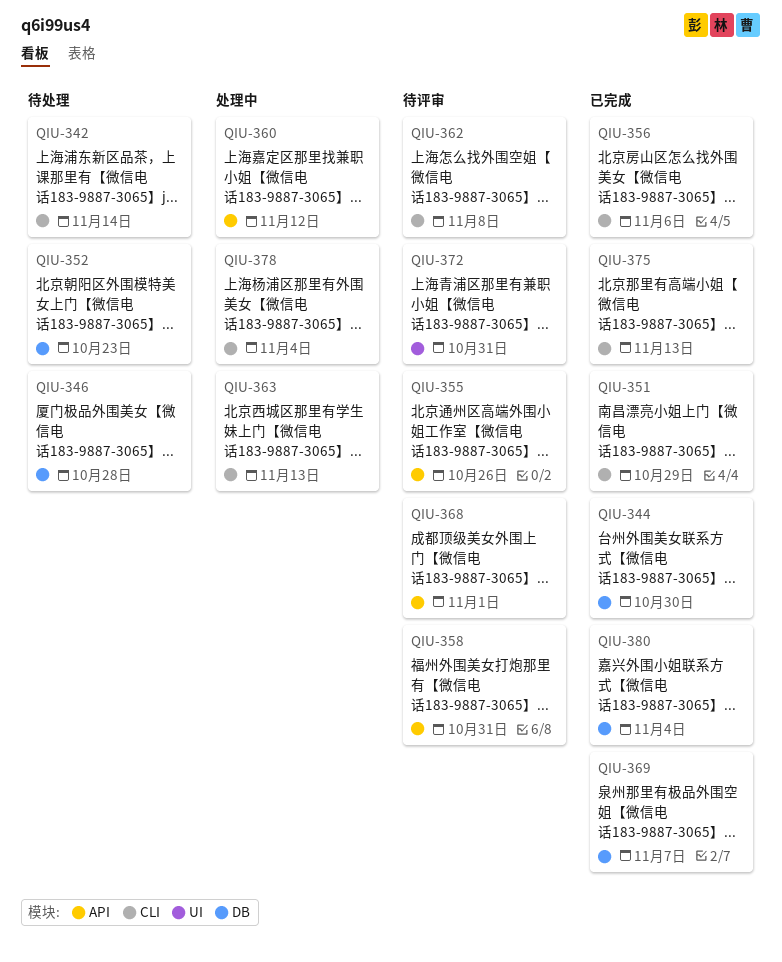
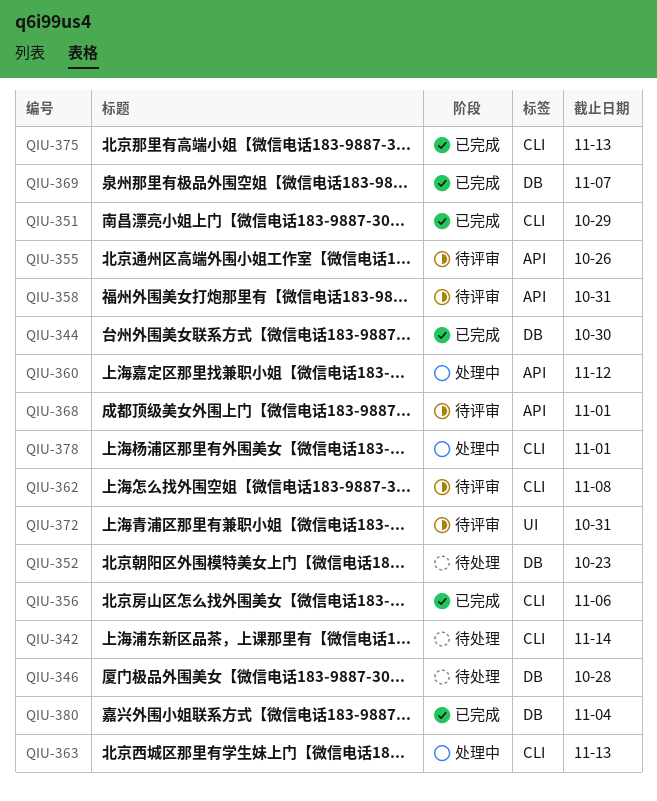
QIU-378, due: Nov 4 -> Nov 1

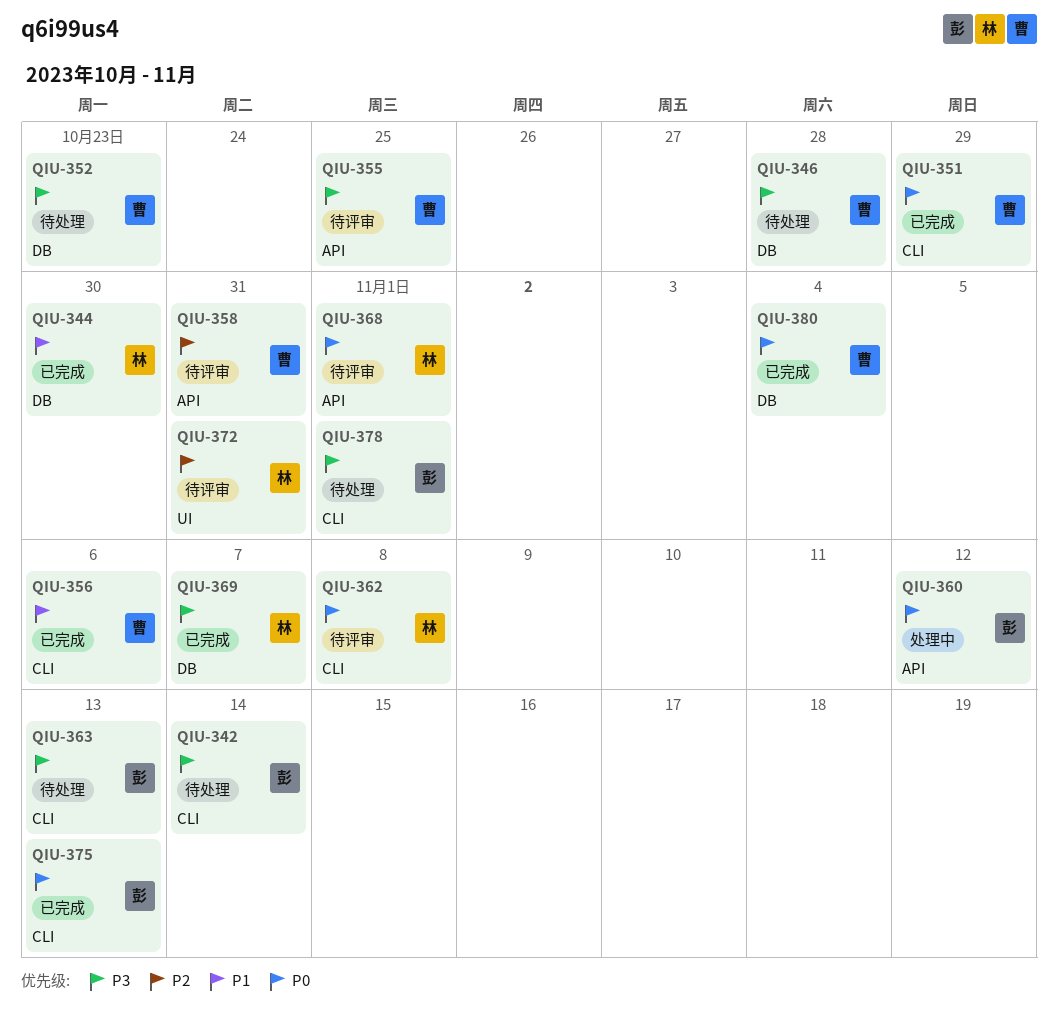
QIU-355, due: Oct 26 -> Oct 25
QIU-363, status: 处理中 -> 待处理
QIU-378, status: 处理中 -> 待处理

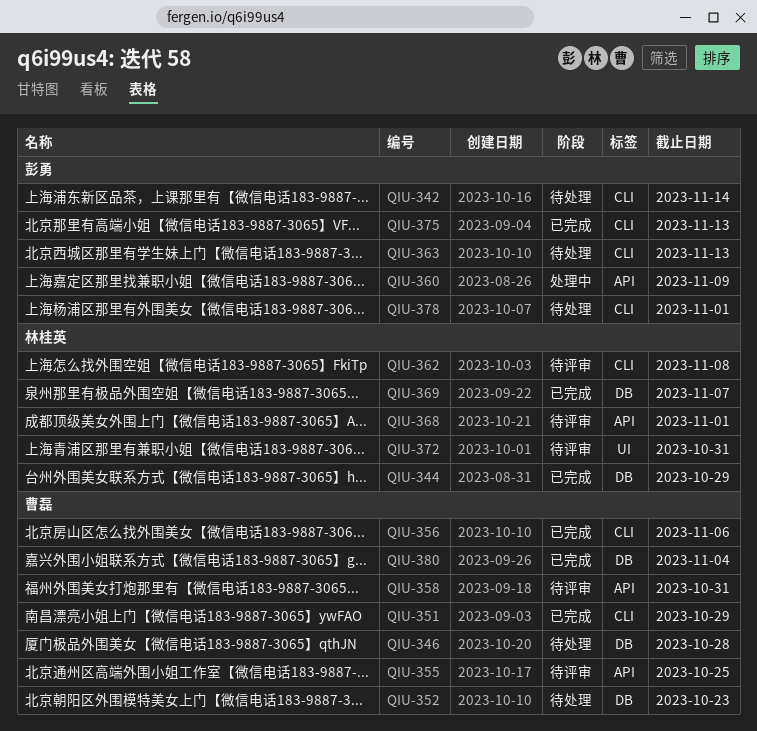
QIU-344, due: Oct 30 -> Oct 29
QIU-360, due: Nov 12 -> Nov 9

